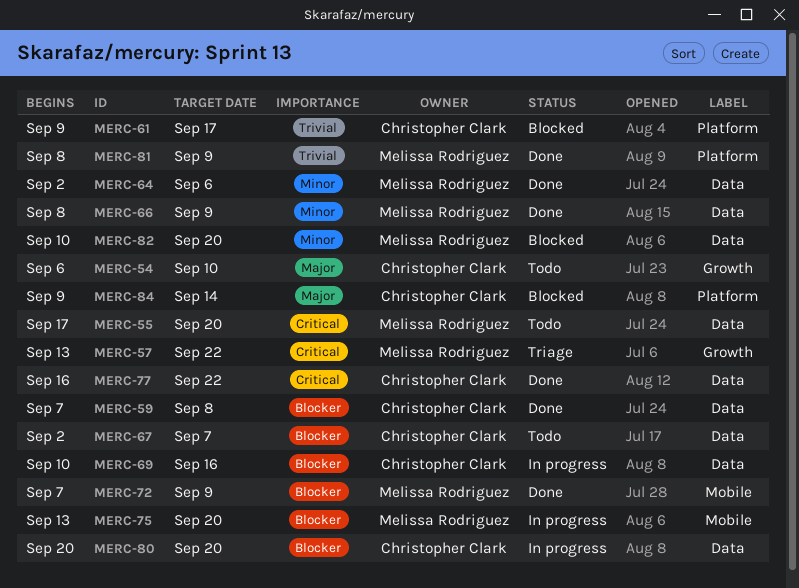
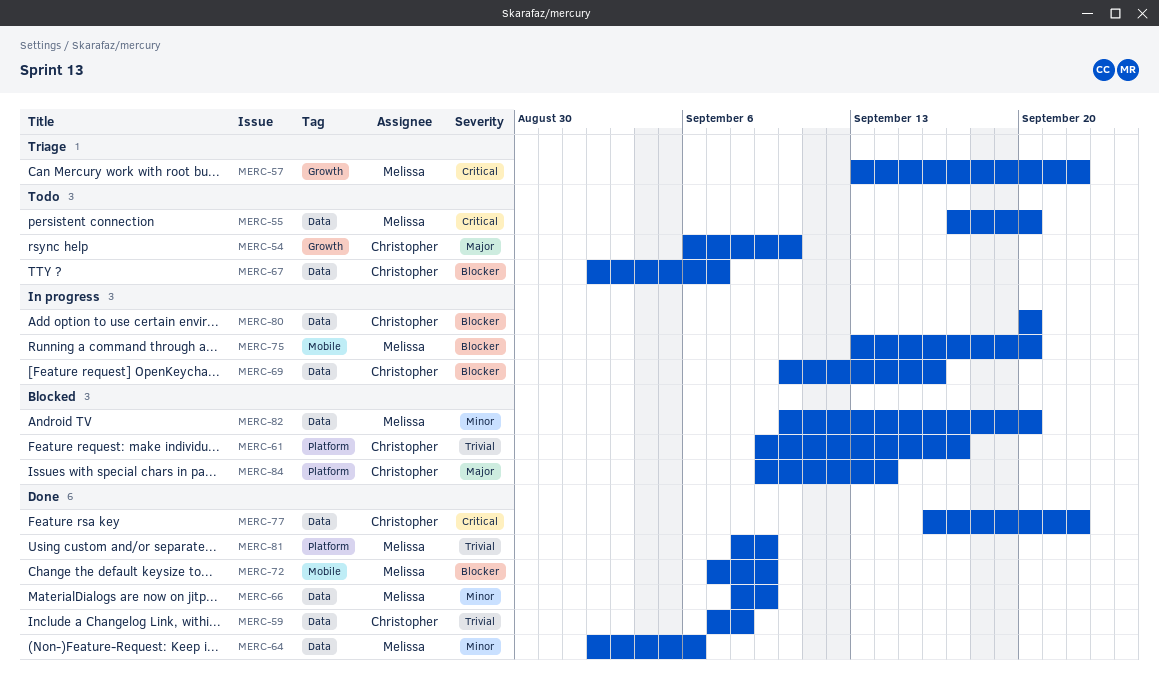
MERC-59, priority: Blocker -> Trivial

